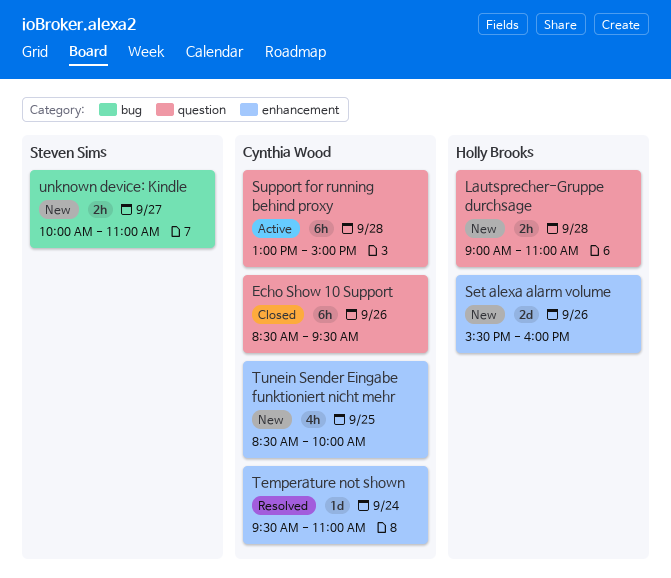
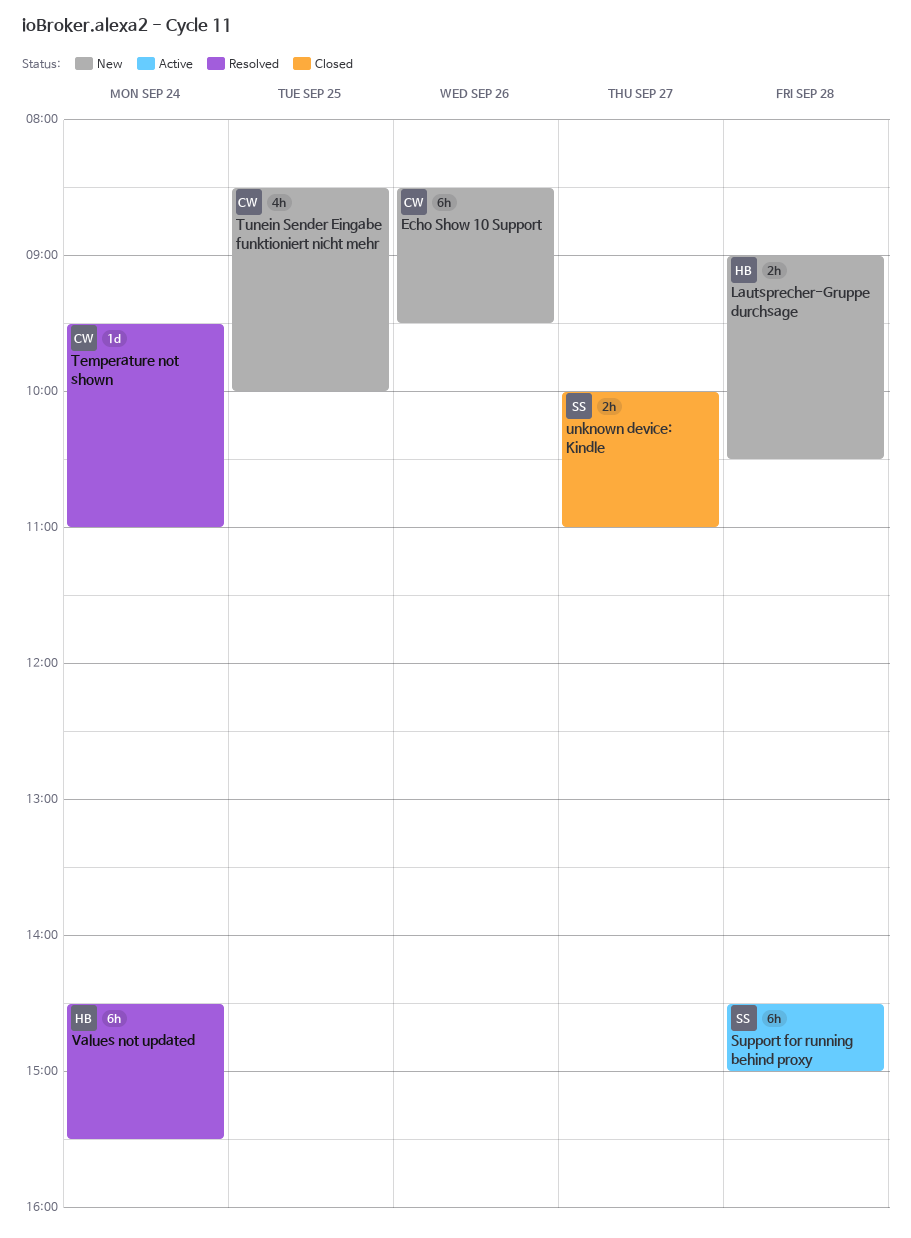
Echo Show 10 Support, status: Closed -> New
Lautsprecher-Gruppe durchsage, ends: 11:00 -> 10:30
Set alexa alarm volume: present -> none
Support for running behind proxy, owner: Cynthia Wood -> Steven Sims
Support for running behind proxy, begins: 13:00 -> 14:30
unknown device: Kindle, status: New -> Closed
Values not updated: none -> present

